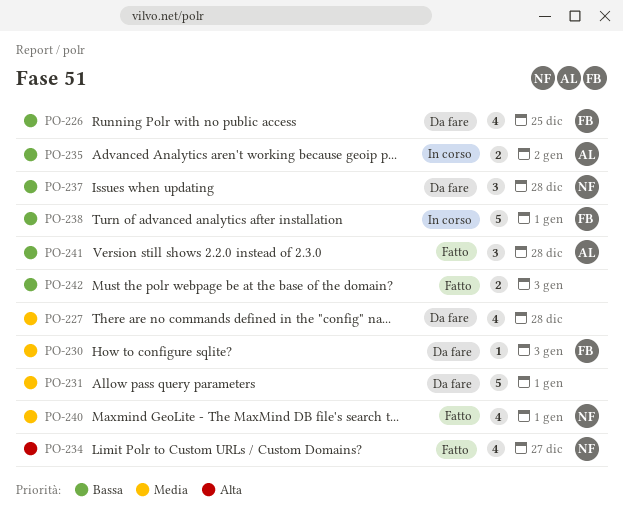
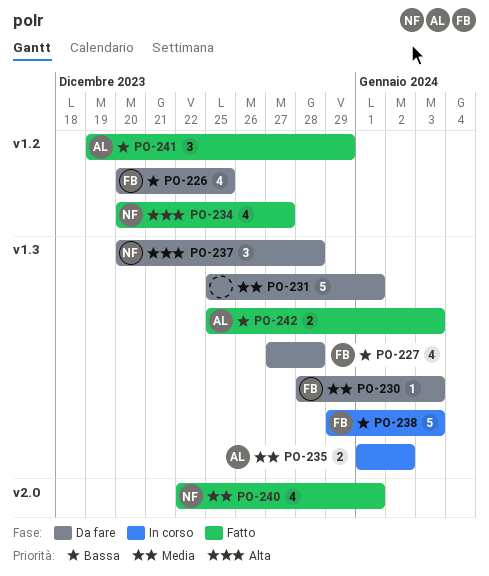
PO-227, owner: none -> FB
PO-227, priority: Media -> Bassa
PO-235, priority: Bassa -> Media
PO-237, priority: Bassa -> Alta
PO-238, due: Jan 1 -> Jan 3
PO-241, due: Dec 28 -> Dec 29
PO-242, owner: none -> AL

